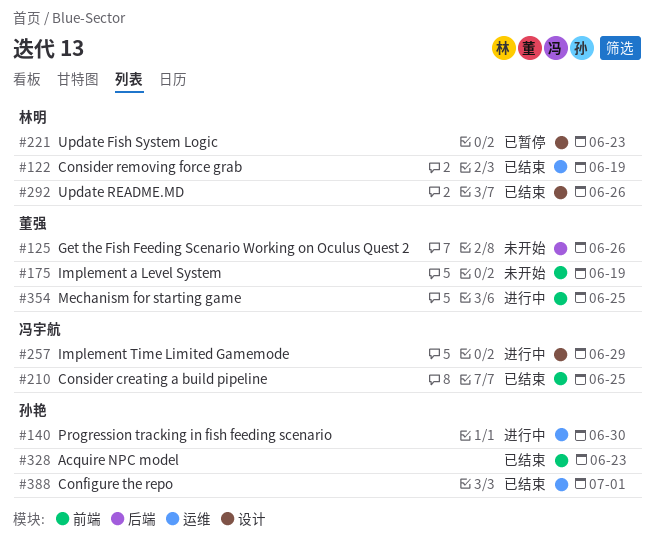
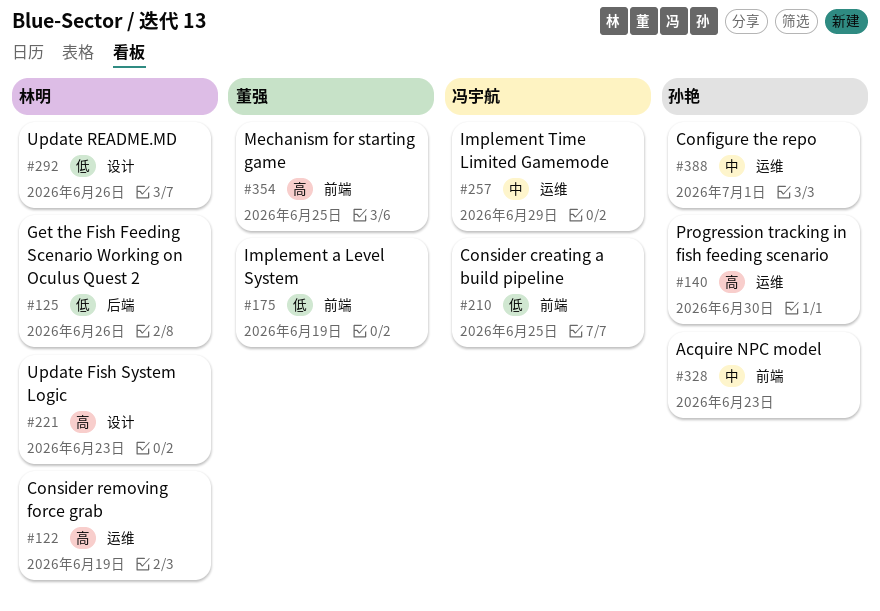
#125, owner: 董强 -> 林明
#257, label: 设计 -> 运维

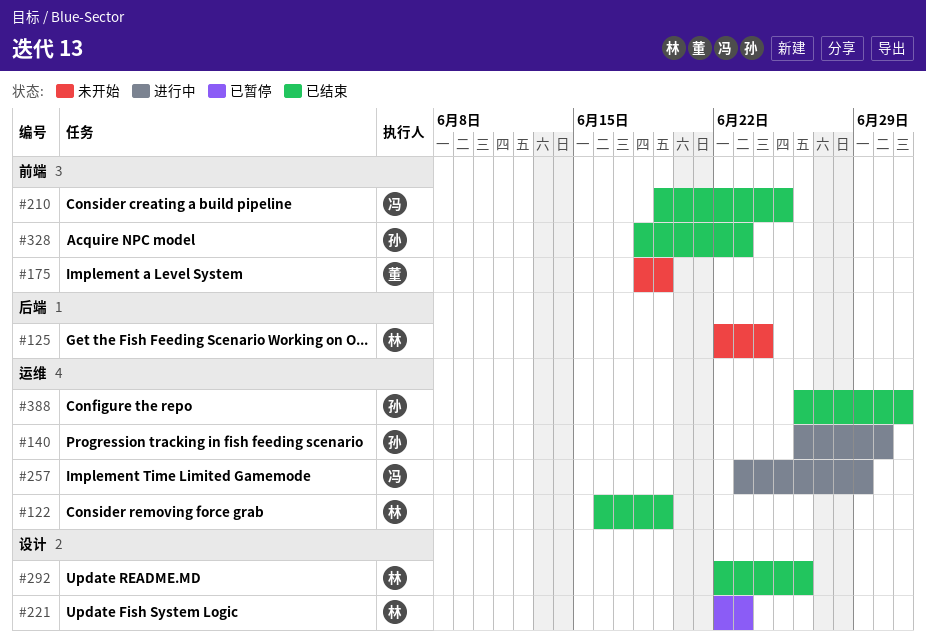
#125, due: Jun 26 -> Jun 24
#354: present -> none

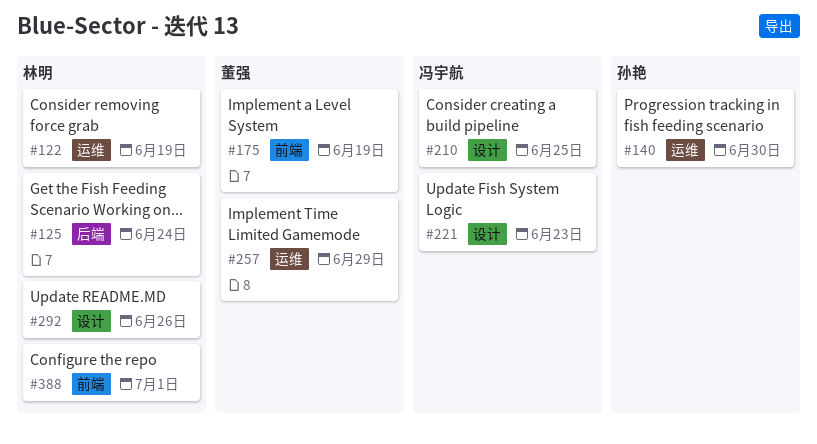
#210, label: 前端 -> 设计
#221, owner: 林明 -> 冯宇航
#257, owner: 冯宇航 -> 董强
#328: present -> none
#388, owner: 孙艳 -> 林明
#388, label: 运维 -> 前端

